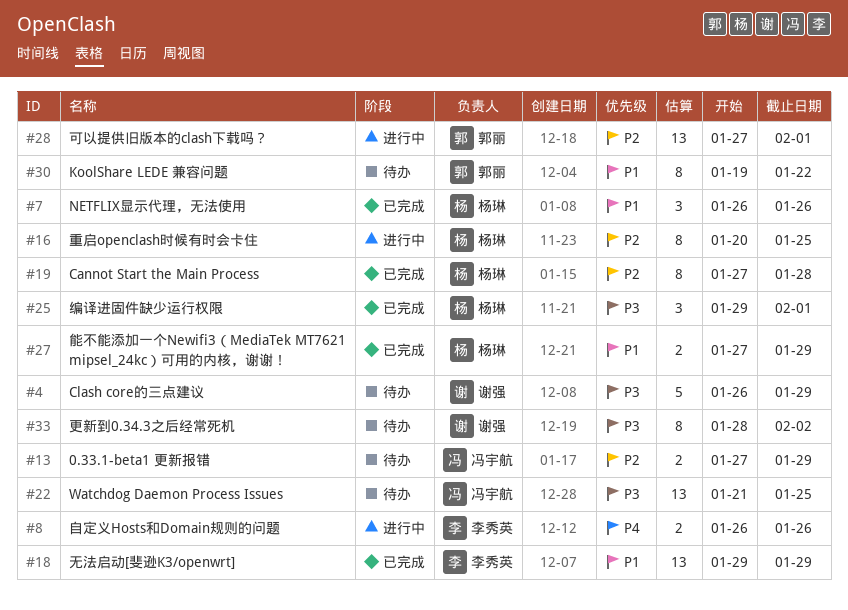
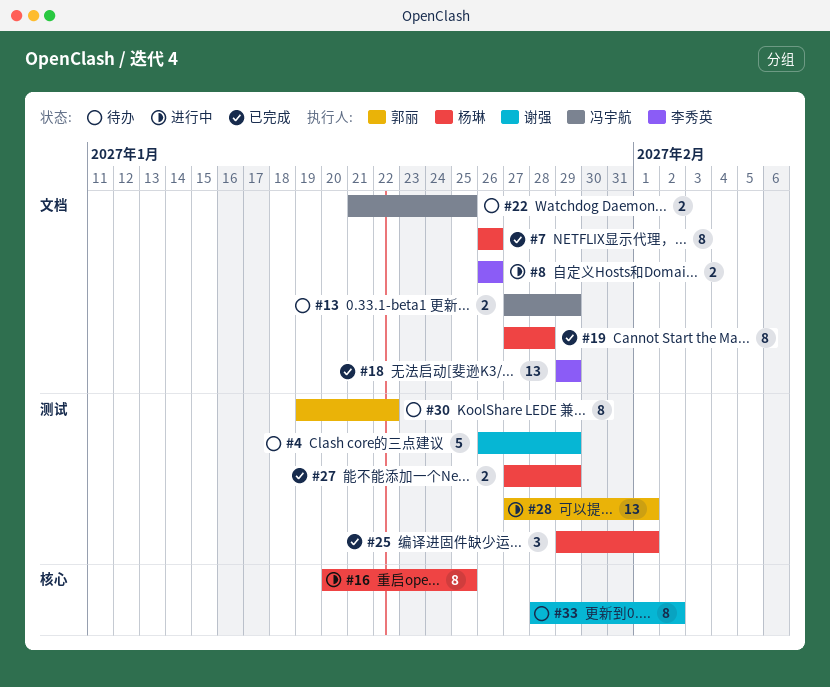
#7, estimate: 3 -> 8
#22, estimate: 13 -> 2

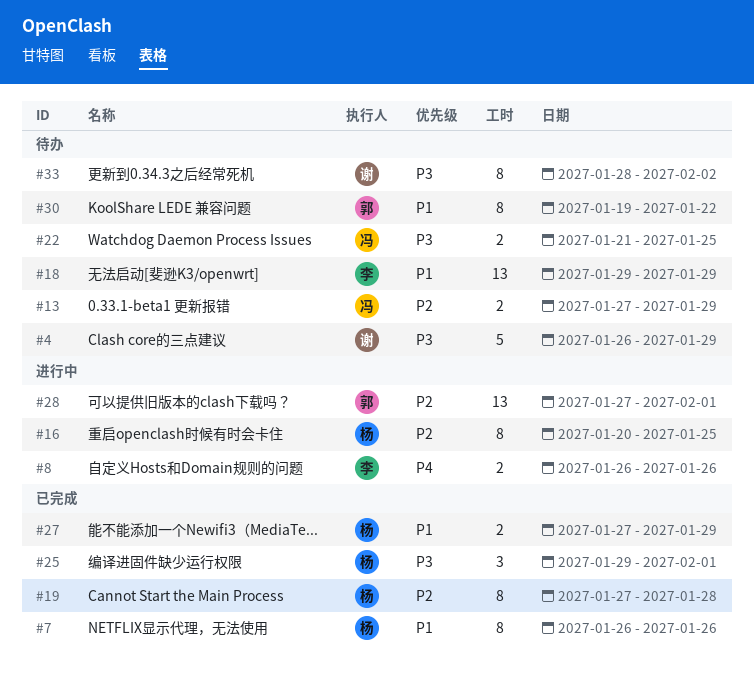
#18, status: 已完成 -> 待办

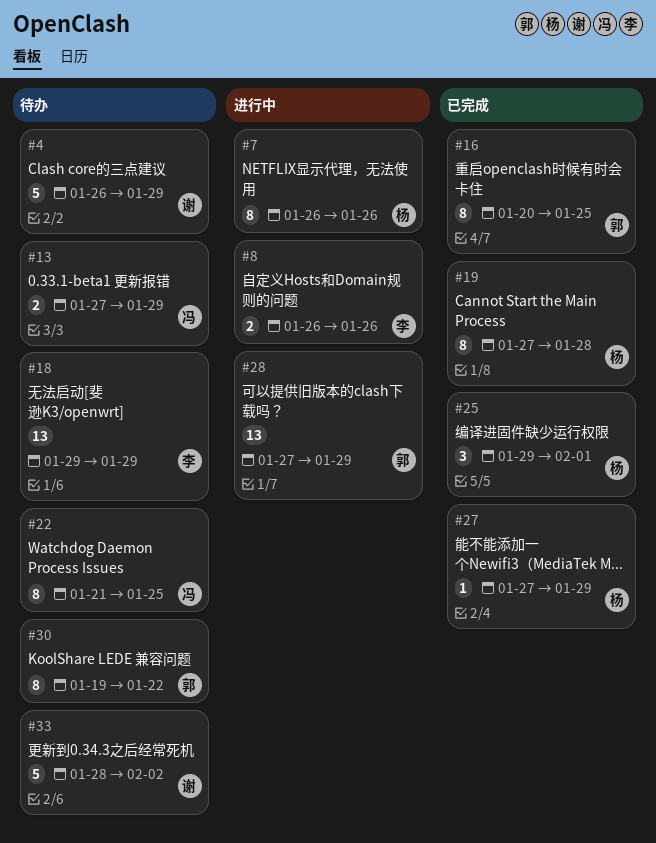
#7, status: 已完成 -> 进行中
#16, status: 进行中 -> 已完成
#16, owner: 杨 -> 郭
#22, estimate: 2 -> 8
#27, estimate: 2 -> 1
#28, due: Feb 1 -> Jan 29
#33, estimate: 8 -> 5

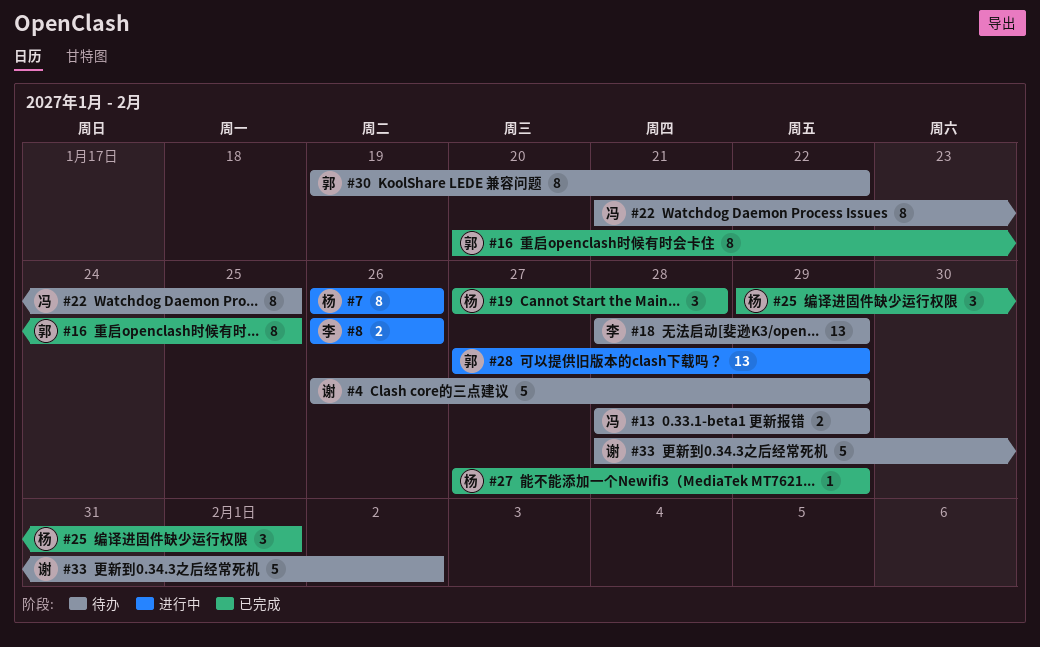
#13, start: Jan 27 -> Jan 28
#18, start: Jan 29 -> Jan 28
#19, estimate: 8 -> 3

